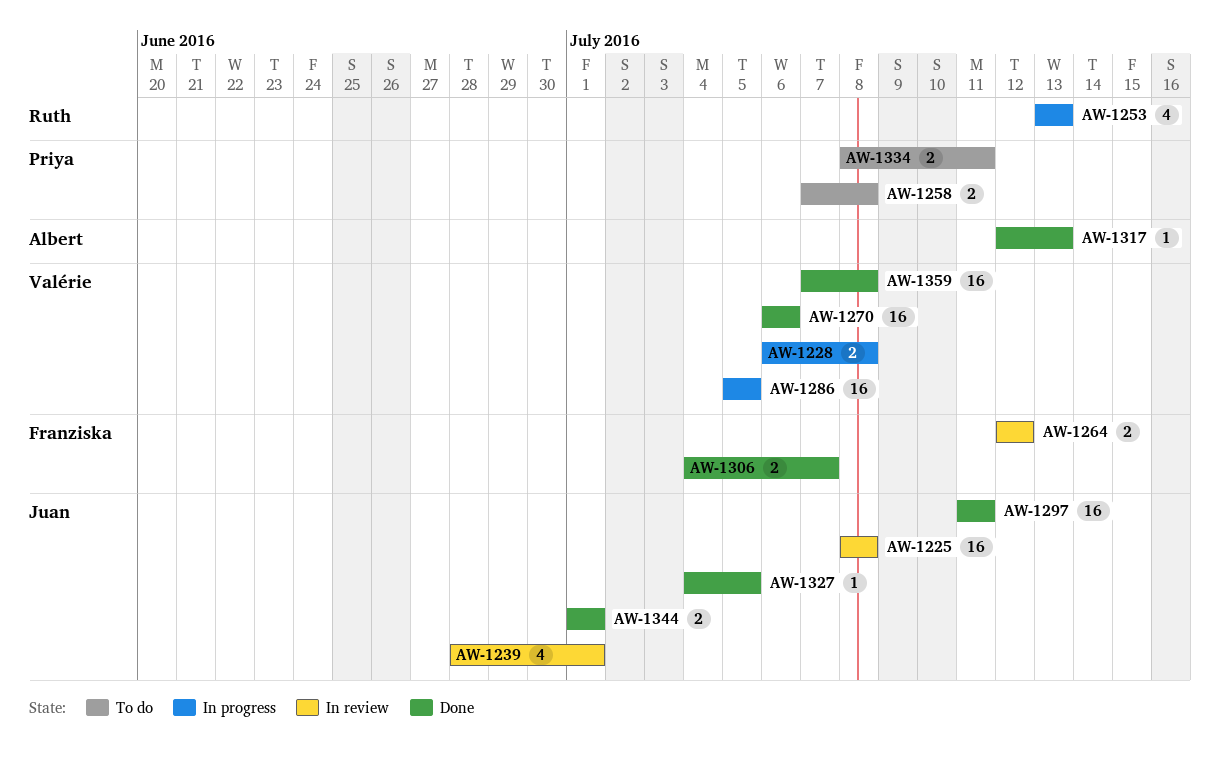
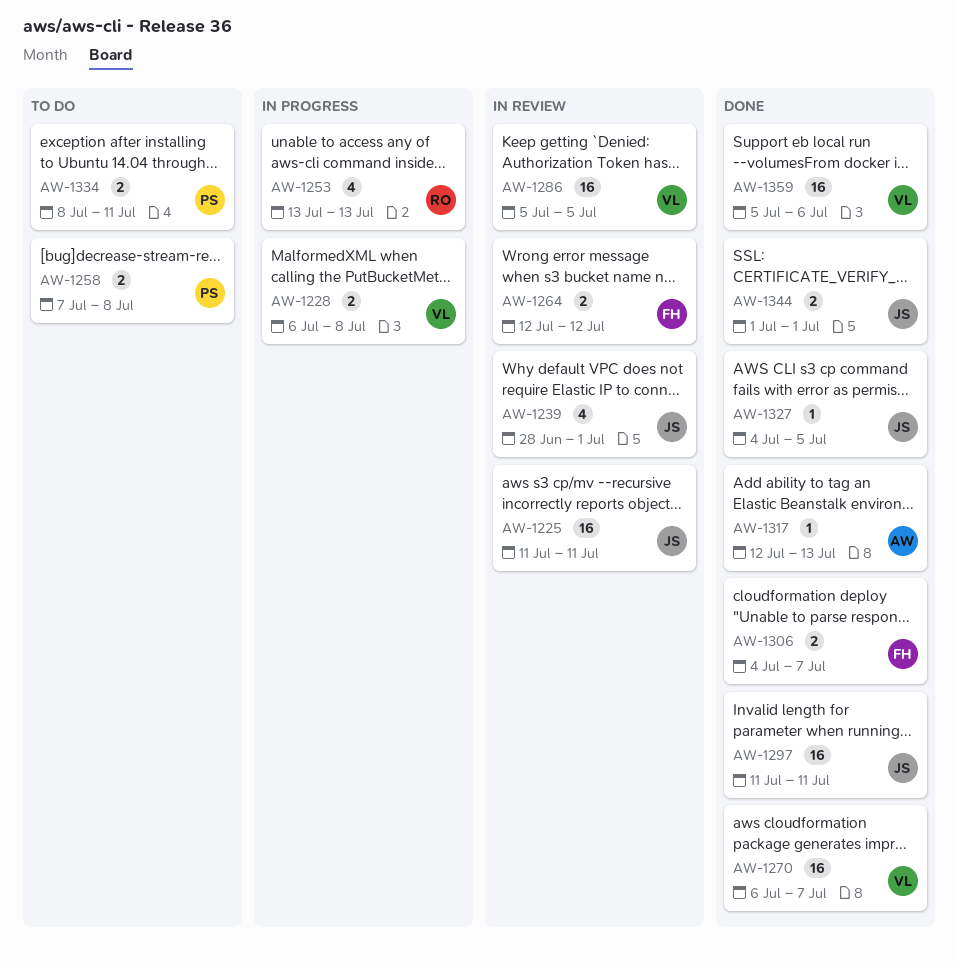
AW-1225, start: Jul 8 -> Jul 11
AW-1225, due: Jul 8 -> Jul 11
AW-1270, due: Jul 6 -> Jul 7
AW-1286, status: In progress -> In review
AW-1359, start: Jul 7 -> Jul 5
AW-1359, due: Jul 8 -> Jul 6

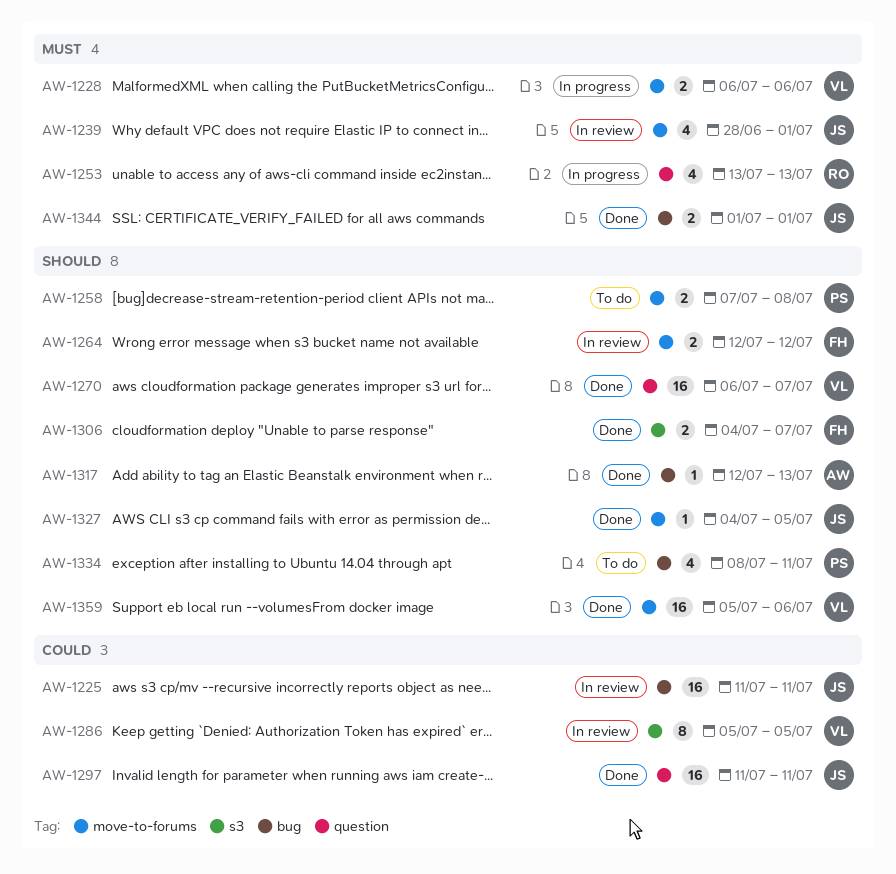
AW-1228, due: Jul 8 -> Jul 6
AW-1286, estimate: 16 -> 8
AW-1334, estimate: 2 -> 4

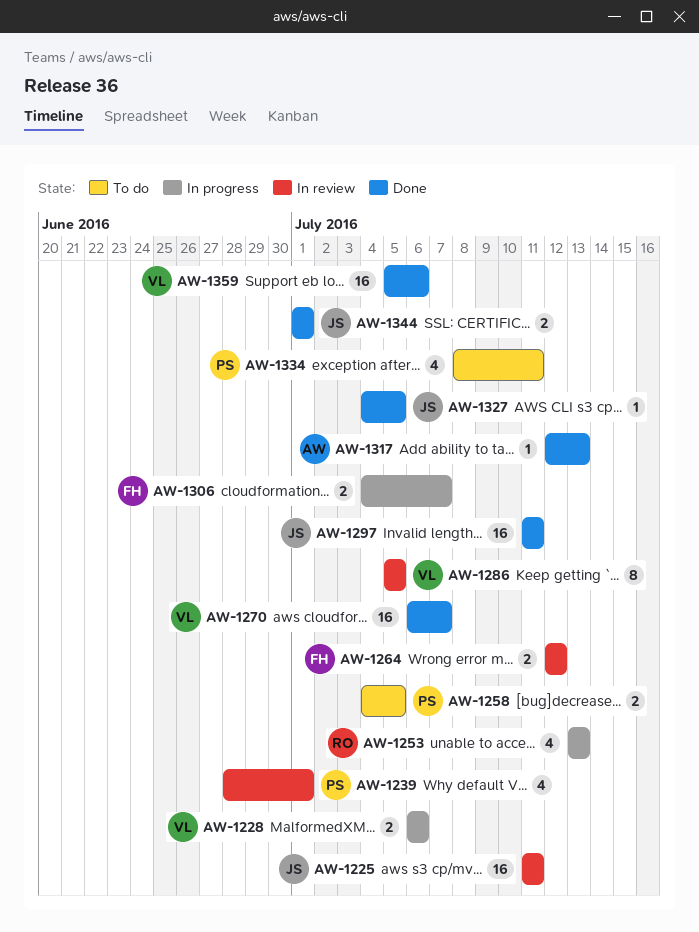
AW-1239, owner: JS -> PS
AW-1258, start: Jul 7 -> Jul 4
AW-1258, due: Jul 8 -> Jul 5
AW-1306, status: Done -> In progress

